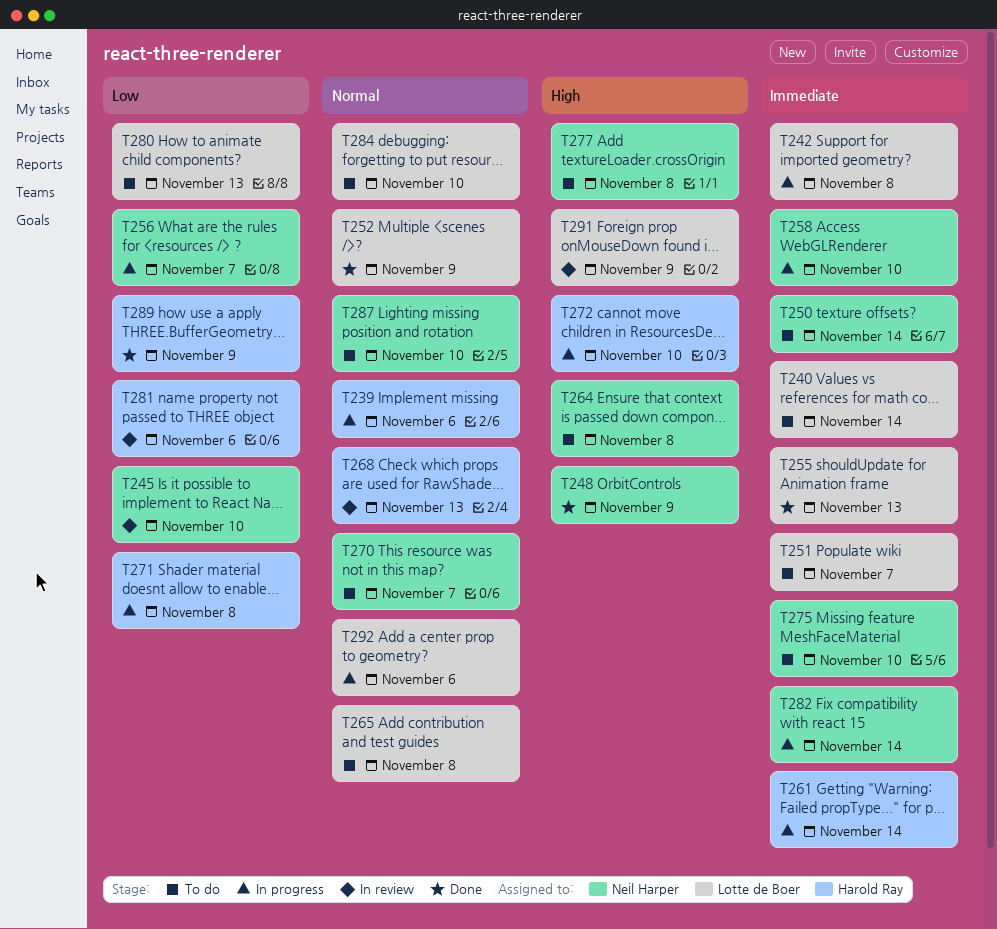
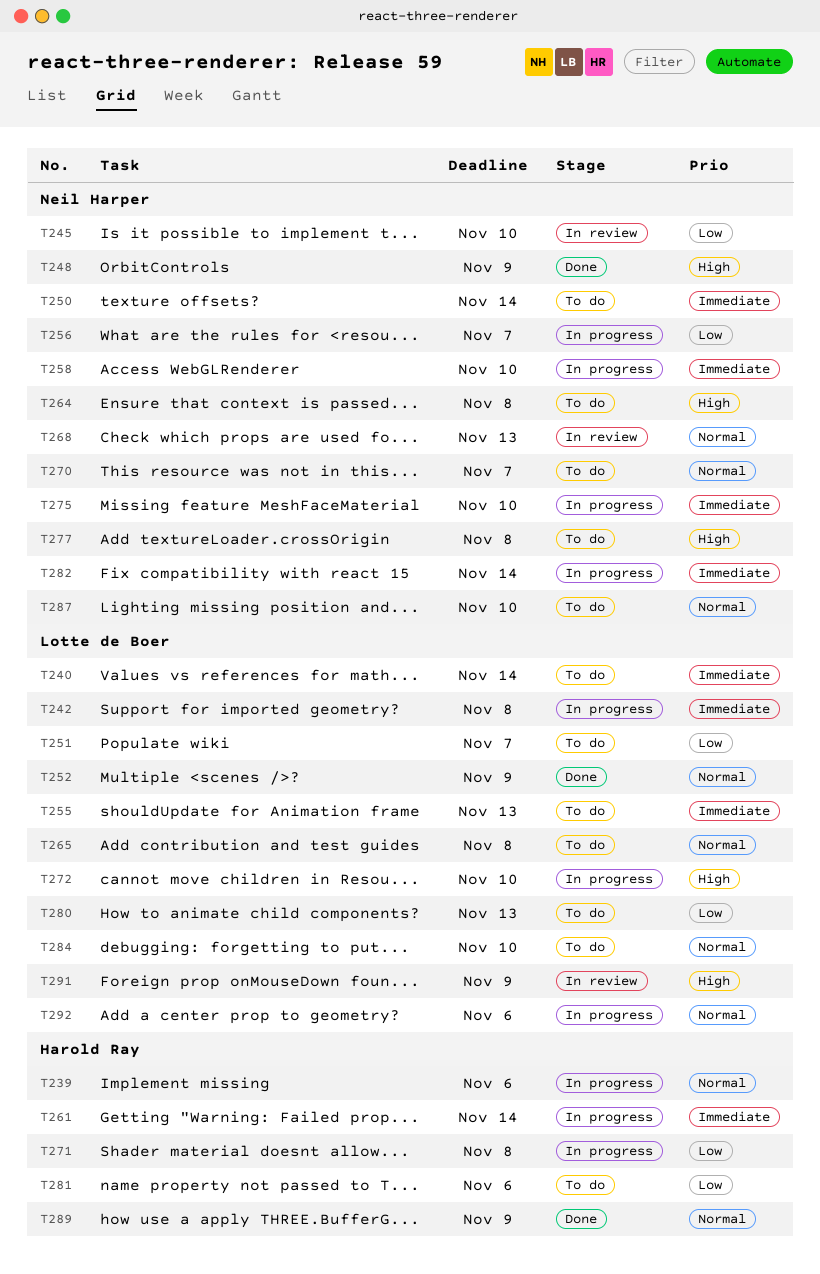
T251, priority: Immediate -> Low
T255, status: Done -> To do
T268, owner: Harold Ray -> Neil Harper
T272, owner: Harold Ray -> Lotte de Boer
T275, status: To do -> In progress
T281, status: In review -> To do
T289, priority: Low -> Normal

